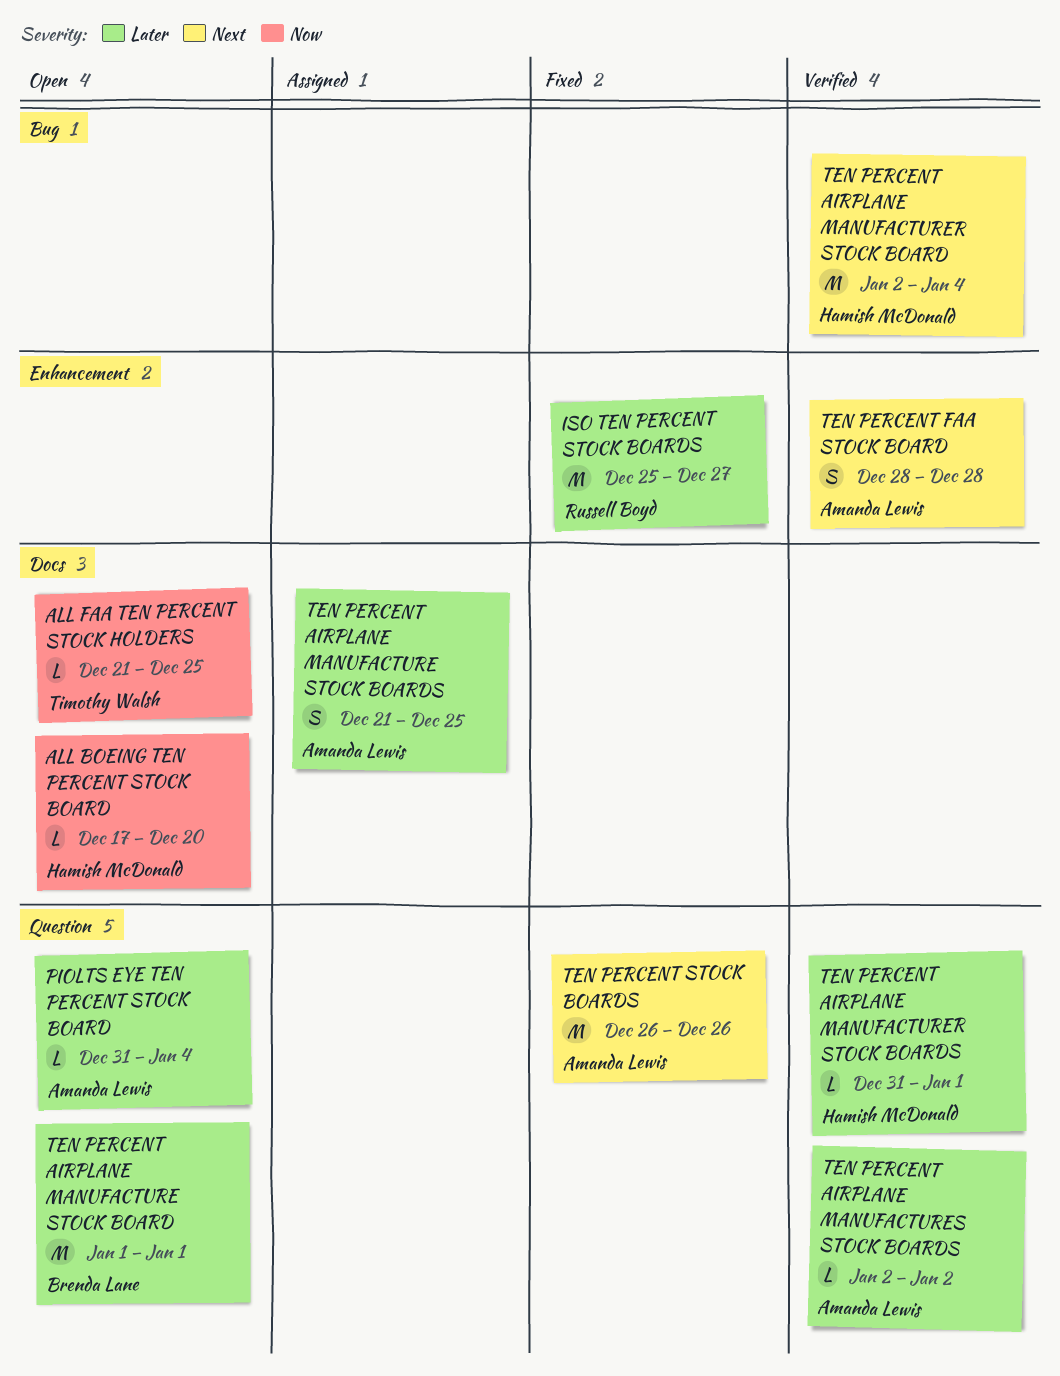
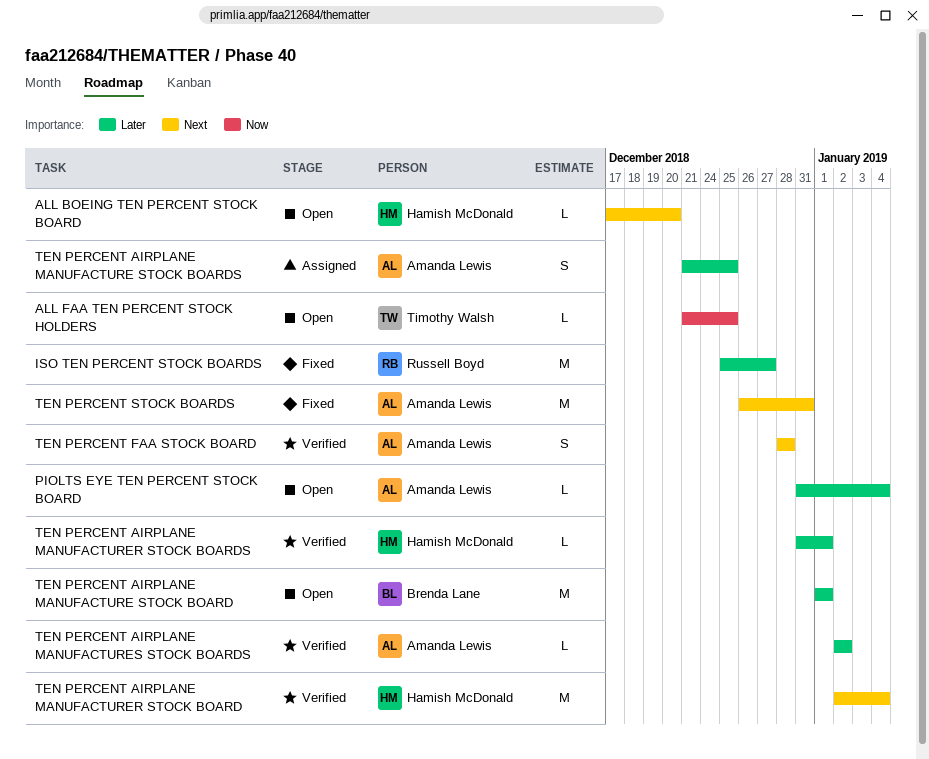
ALL BOEING TEN PERCENT STOCK BOARD, priority: Now -> Next
TEN PERCENT STOCK BOARDS, due: Dec 26 -> Dec 31

